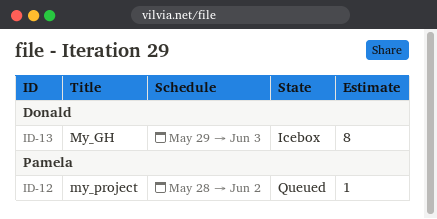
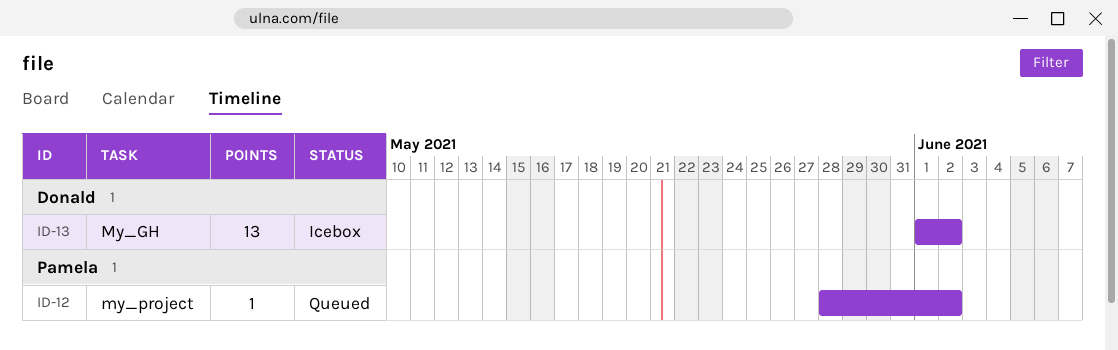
ID-13, estimate: 8 -> 13
ID-13, start: May 29 -> Jun 1
ID-13, due: Jun 3 -> Jun 2

